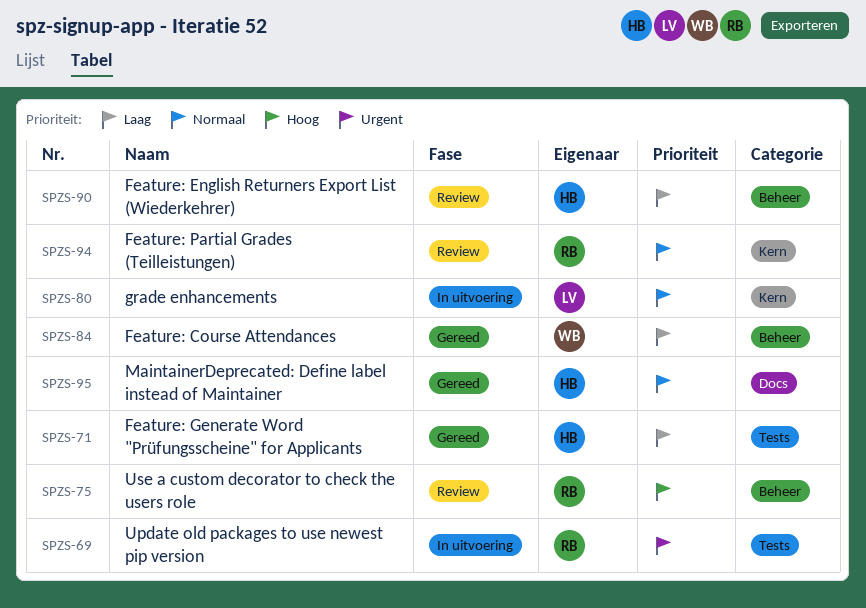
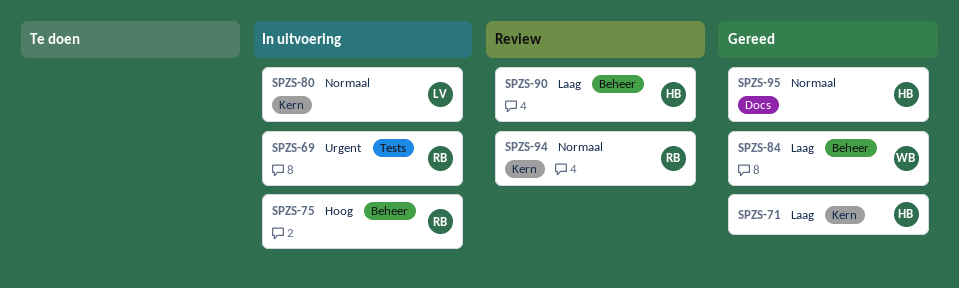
SPZS-71, label: Tests -> Kern
SPZS-75, status: Review -> In uitvoering

